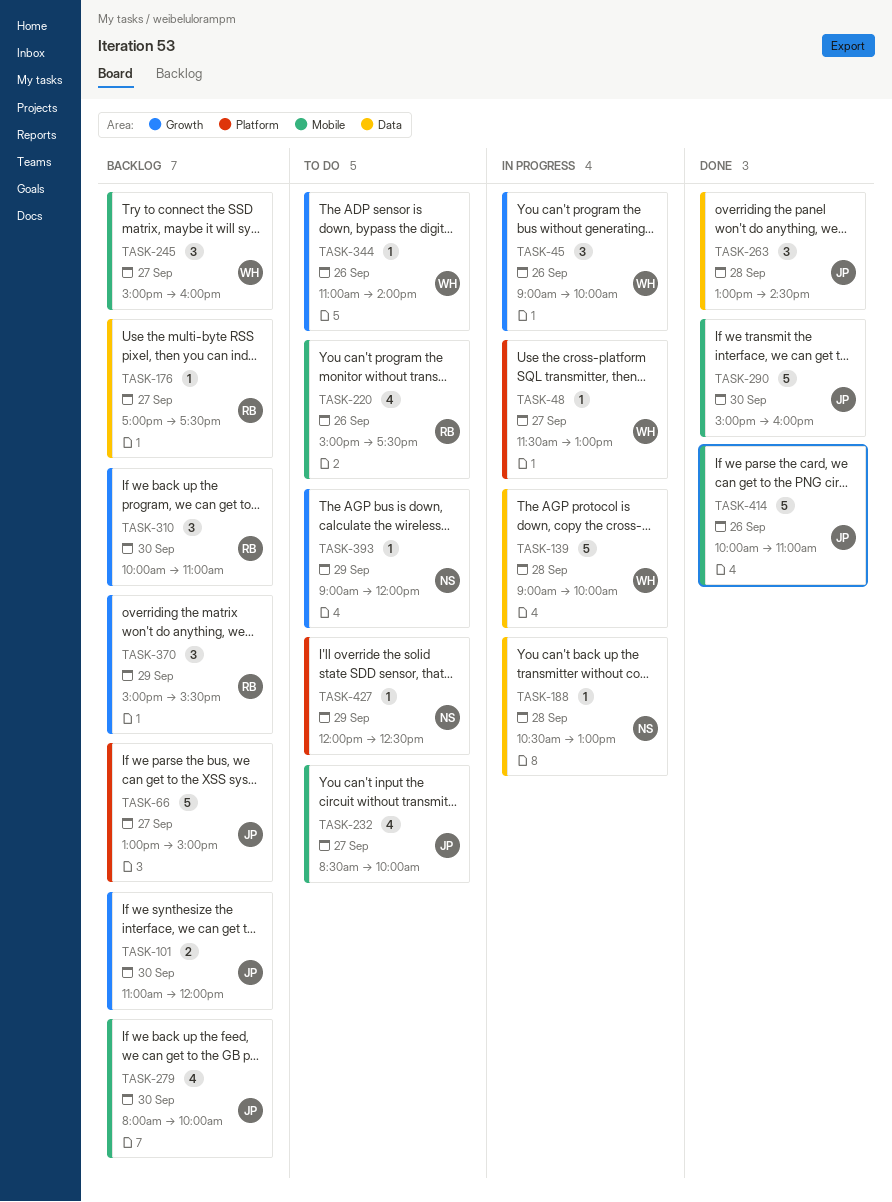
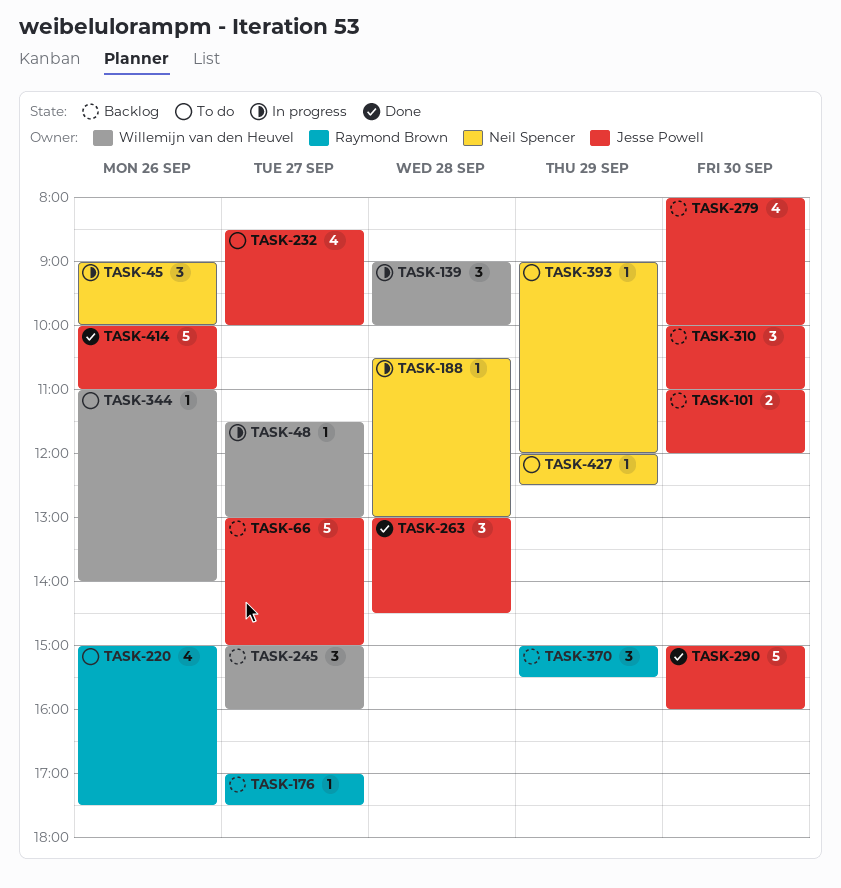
TASK-45, owner: Willemijn van den Heuvel -> Neil Spencer
TASK-139, estimate: 5 -> 3
TASK-310, owner: Raymond Brown -> Jesse Powell

